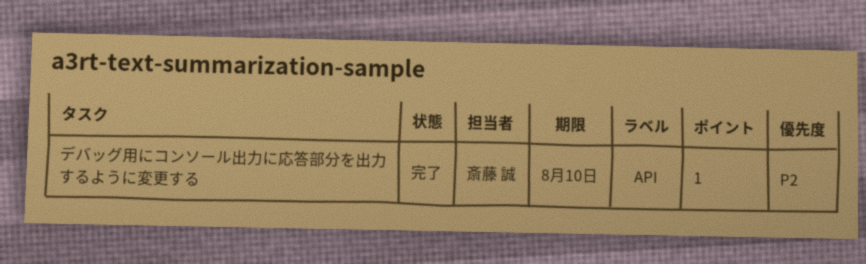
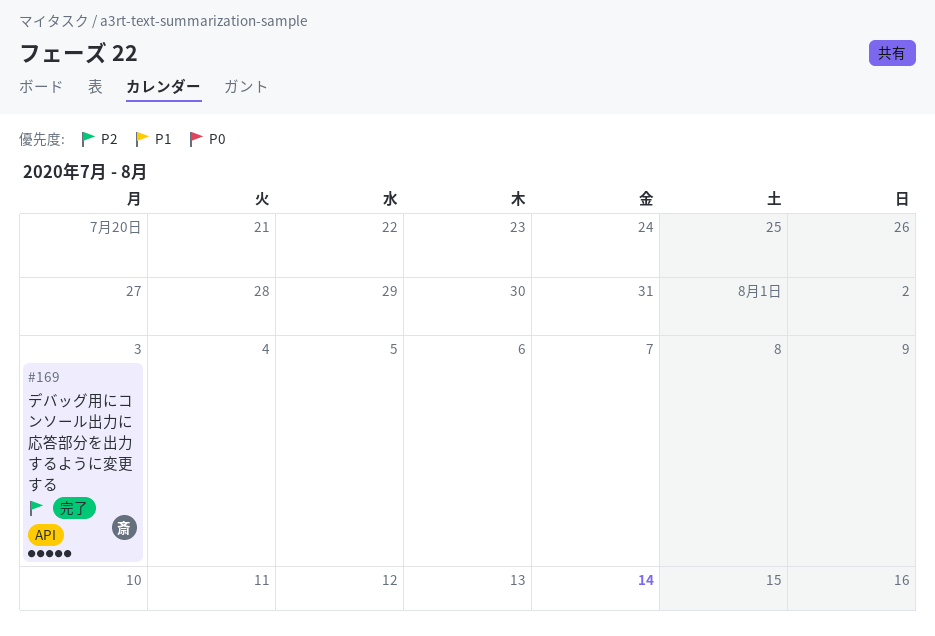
デバッグ用にコンソール出力に応答部分を出力するように変更する, estimate: 1 -> 5
デバッグ用にコンソール出力に応答部分を出力するように変更する, due: Aug 10 -> Aug 3

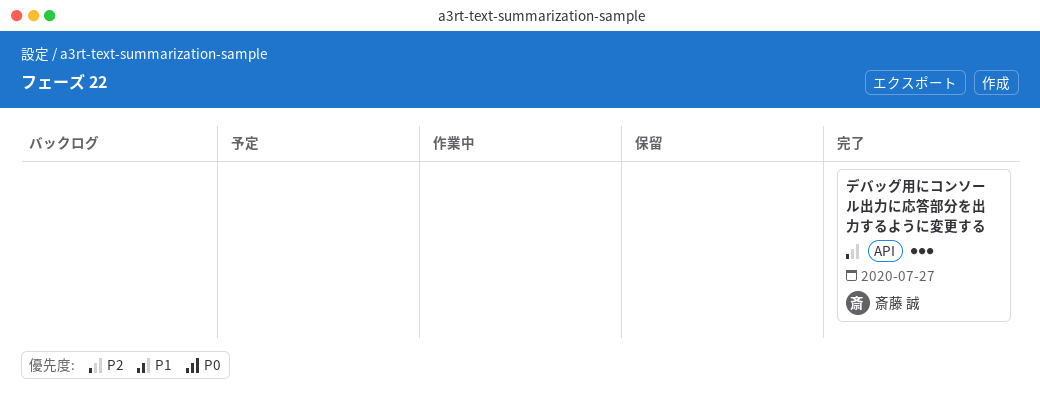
デバッグ用にコンソール出力に応答部分を出力するように変更する, estimate: 5 -> 3
デバッグ用にコンソール出力に応答部分を出力するように変更する, due: Aug 3 -> Jul 27

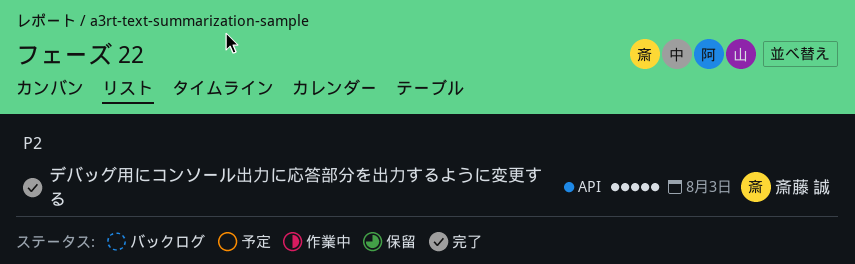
デバッグ用にコンソール出力に応答部分を出力するように変更する, estimate: 3 -> 5
デバッグ用にコンソール出力に応答部分を出力するように変更する, due: Jul 27 -> Aug 3

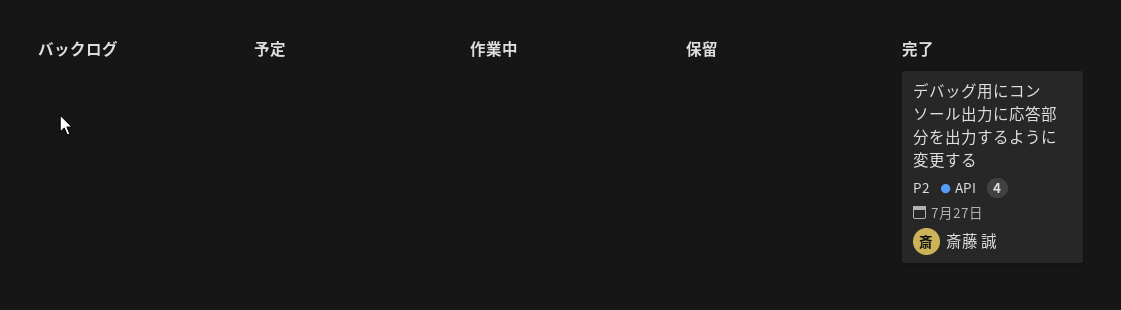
デバッグ用にコンソール出力に応答部分を出力するように変更する, estimate: 5 -> 4
デバッグ用にコンソール出力に応答部分を出力するように変更する, due: Aug 3 -> Jul 27

